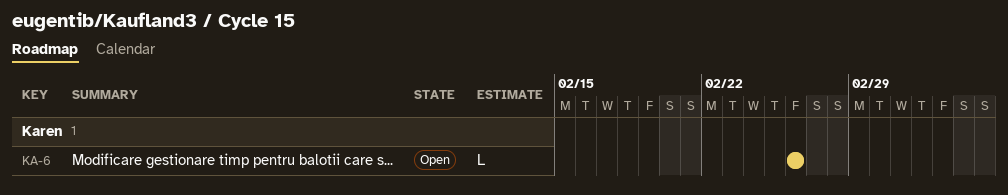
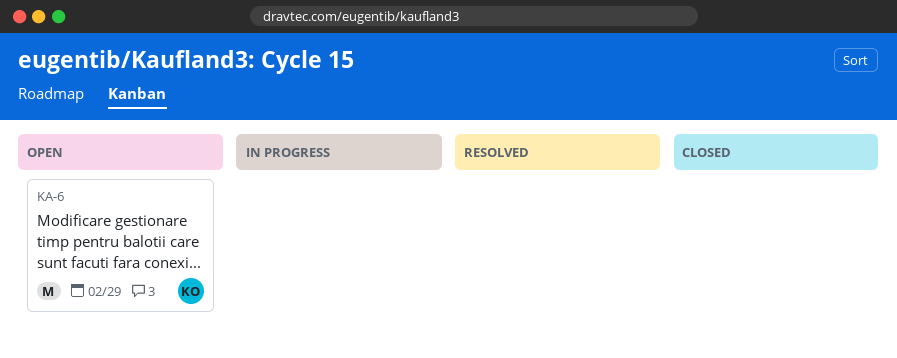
KA-6, estimate: L -> M
KA-6, due: Feb 26 -> Feb 29

